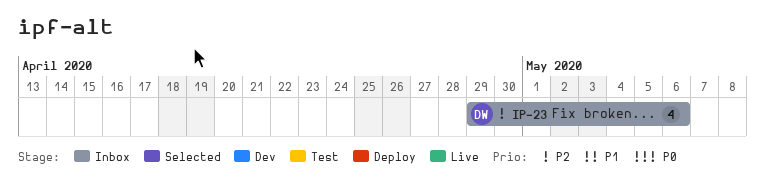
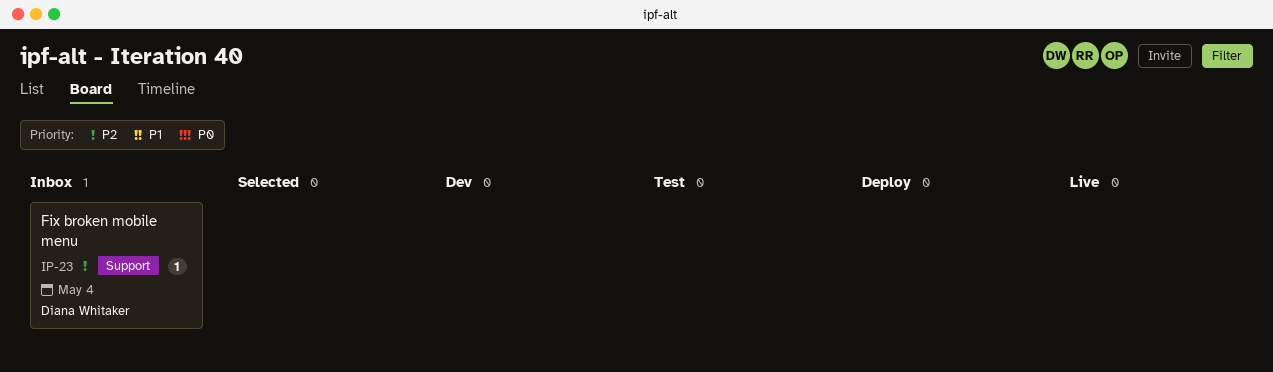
IP-23, estimate: 4 -> 1
IP-23, due: May 6 -> May 4

